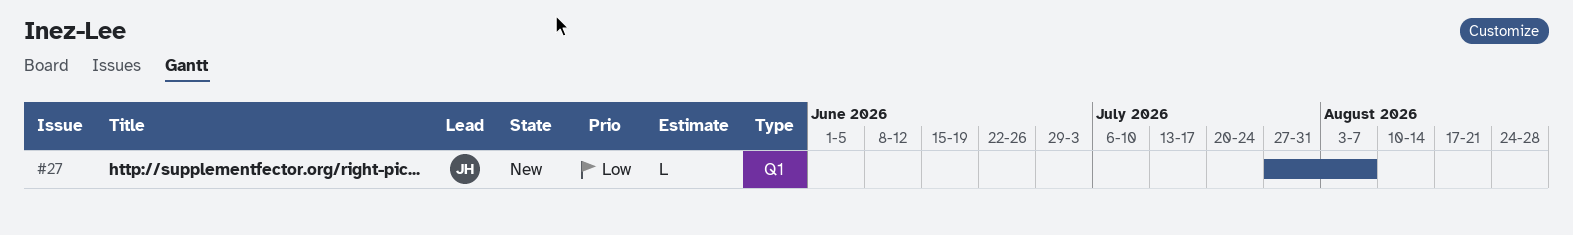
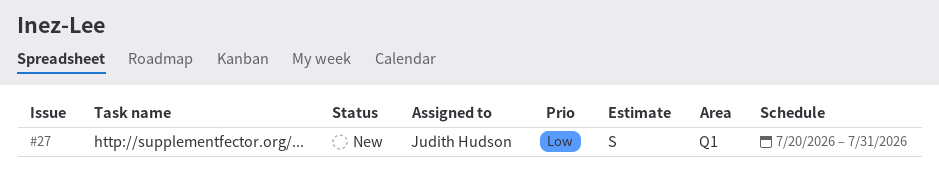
#27, estimate: L -> S
#27, start: Jul 27 -> Jul 20
#27, due: Aug 7 -> Jul 31

